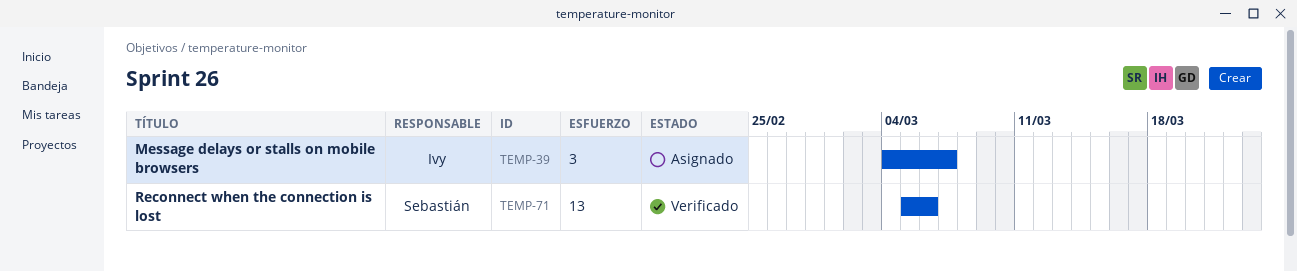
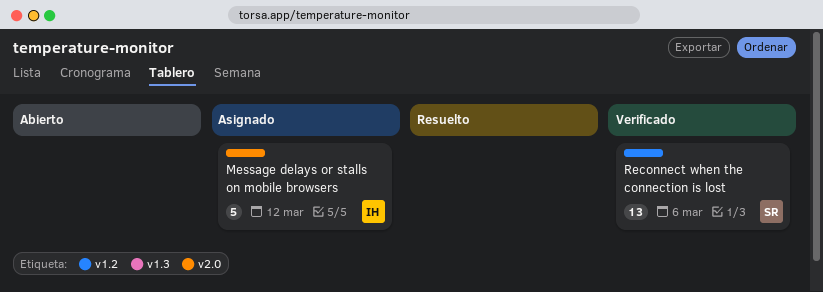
Message delays or stalls on mobile browsers, estimate: 3 -> 5
Message delays or stalls on mobile browsers, due: Mar 7 -> Mar 12

